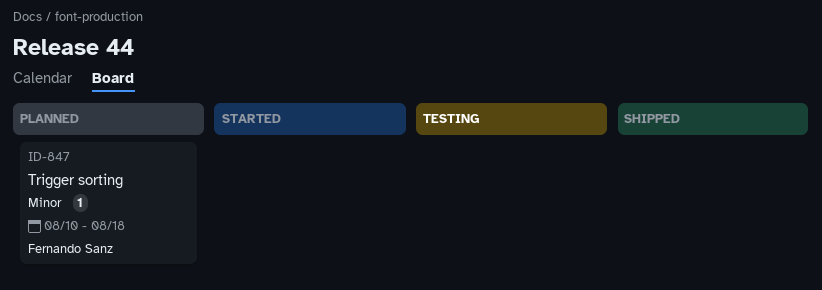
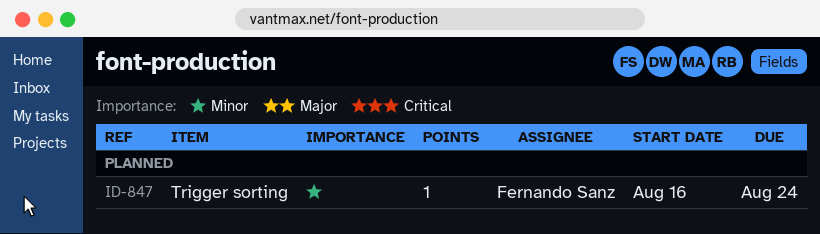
ID-847, start: Aug 10 -> Aug 16
ID-847, due: Aug 18 -> Aug 24

